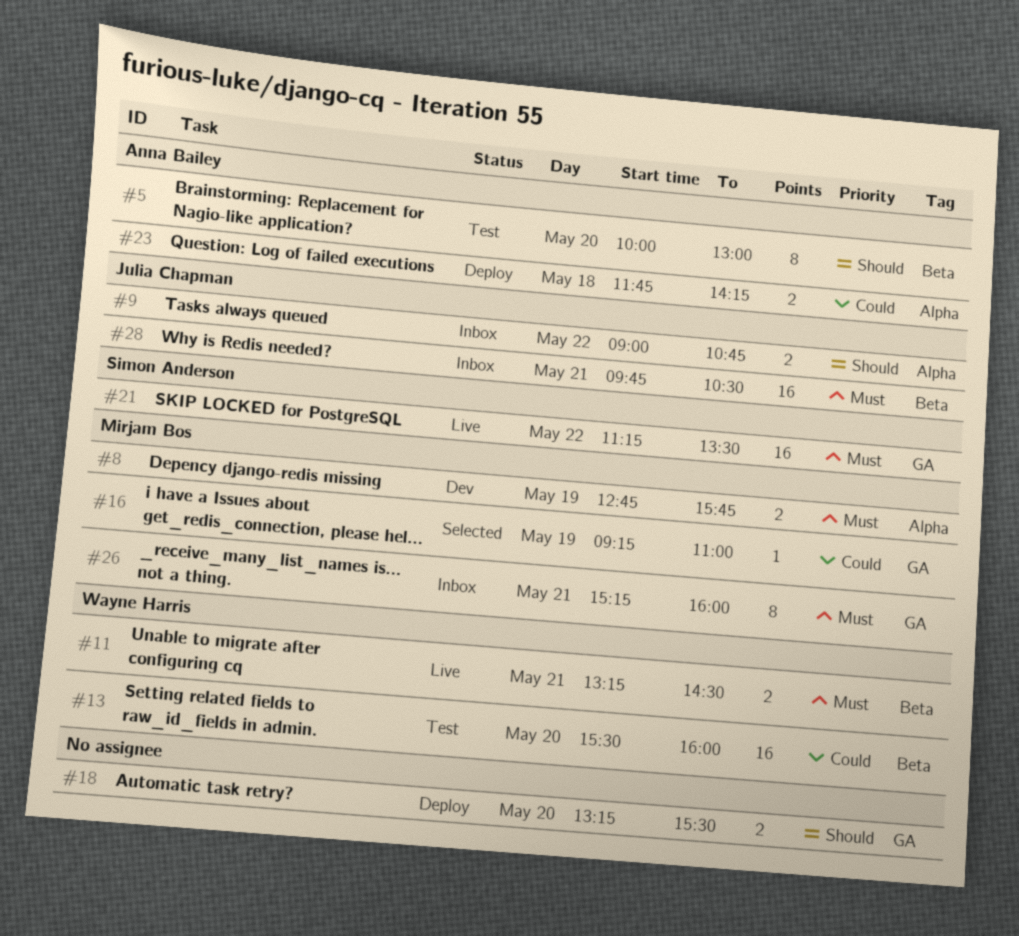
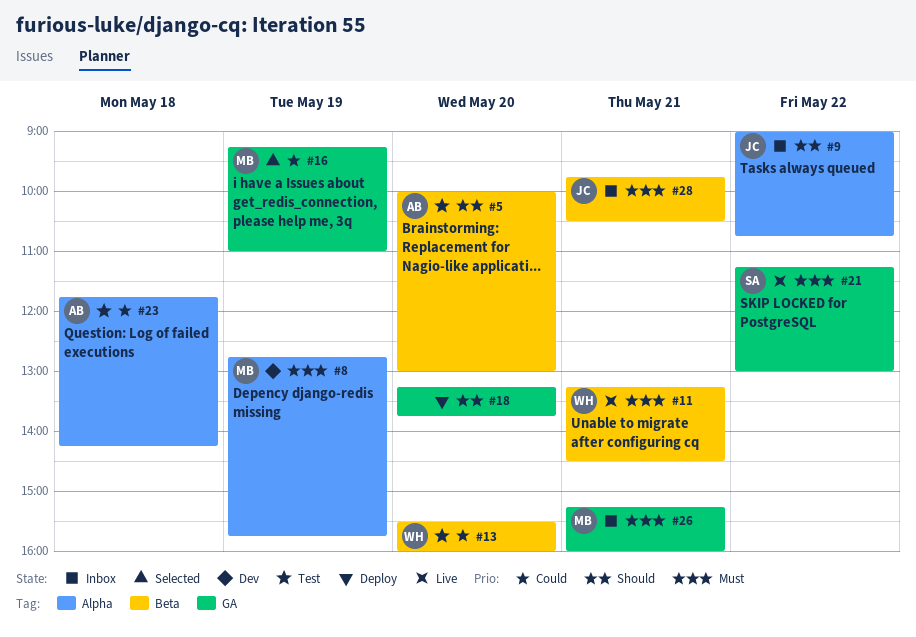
#18, ends: 15:30 -> 13:45
#21, ends: 13:30 -> 13:00
#23, status: Deploy -> Test

